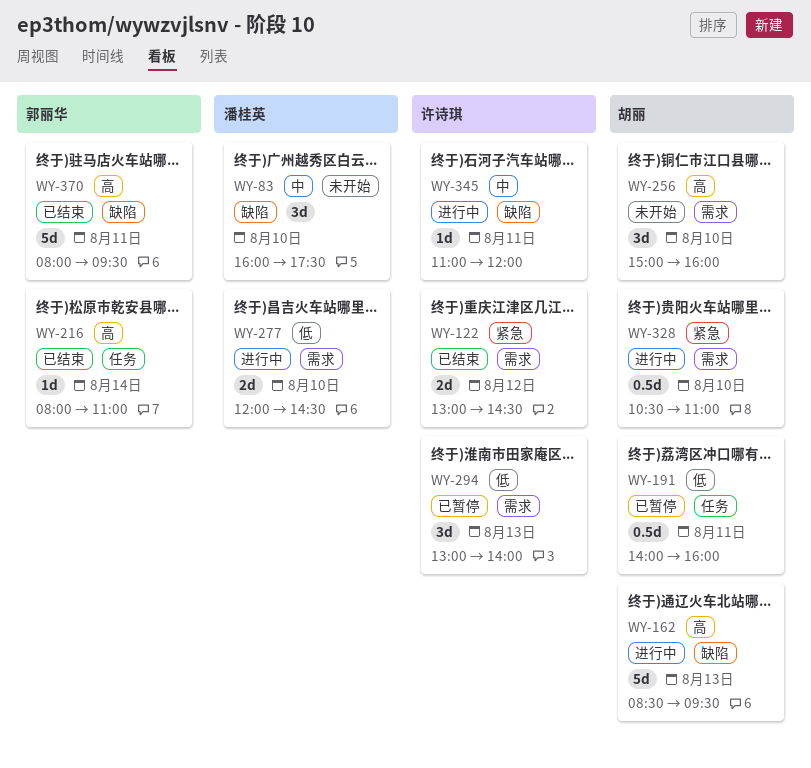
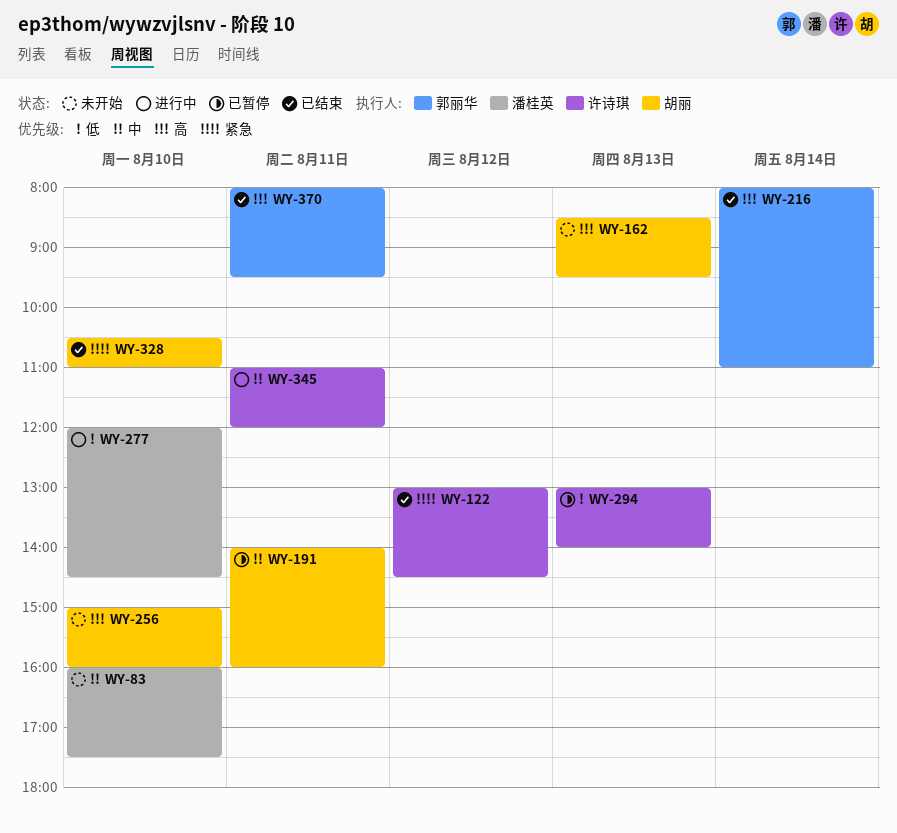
WY-162, status: 进行中 -> 未开始
WY-191, priority: 低 -> 中
WY-328, status: 进行中 -> 已结束

